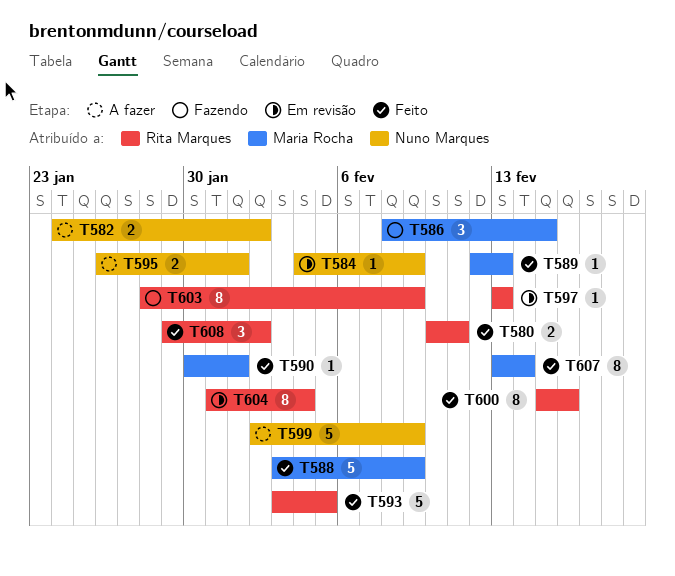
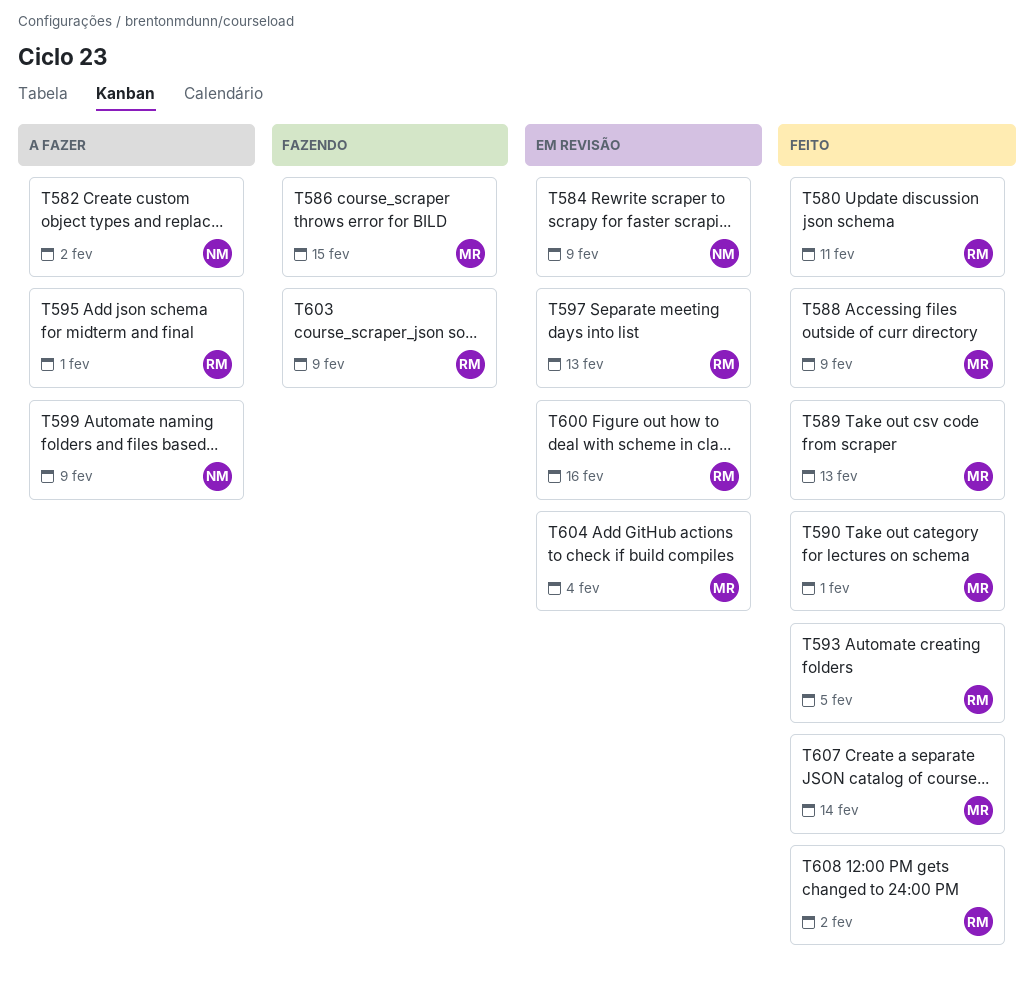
T595, owner: Nuno Marques -> Rita Marques
T600, status: Feito -> Em revisão
T604, owner: Rita Marques -> Maria Rocha

